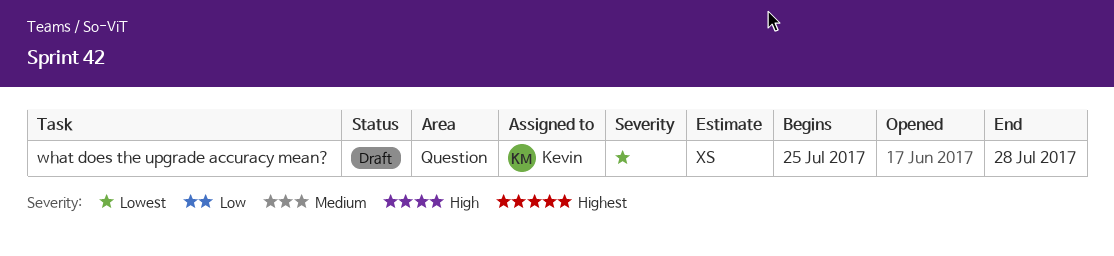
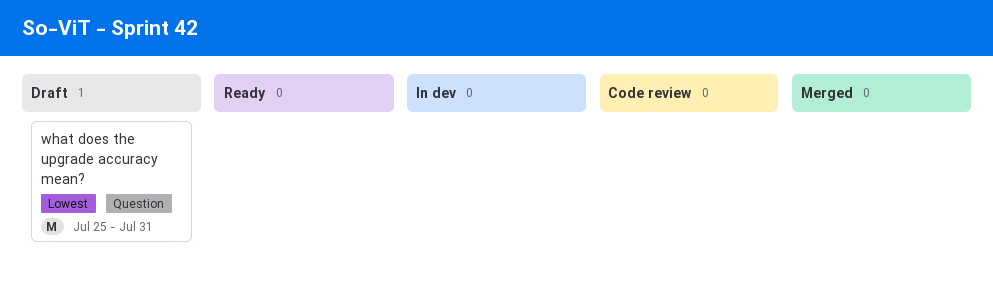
what does the upgrade accuracy mean?, estimate: XS -> M
what does the upgrade accuracy mean?, due: Jul 28 -> Jul 31

